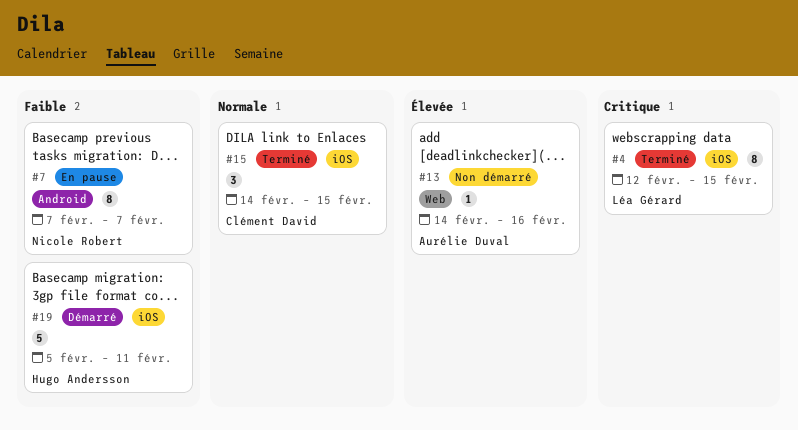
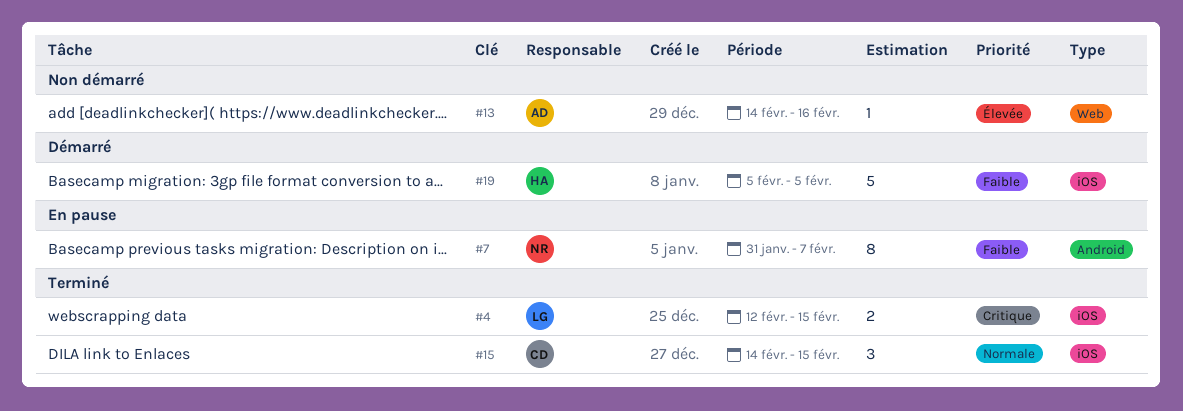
#4, estimate: 8 -> 2
#7, start: Feb 7 -> Jan 31
#19, due: Feb 11 -> Feb 5

